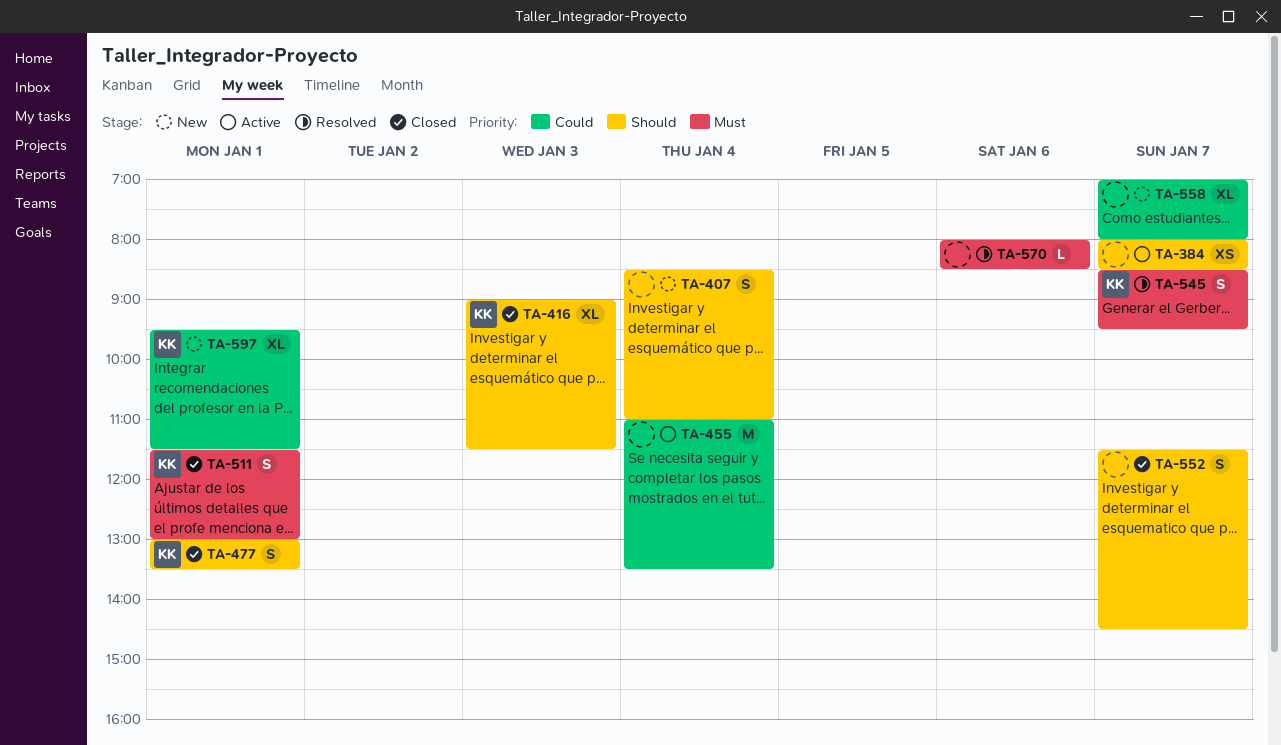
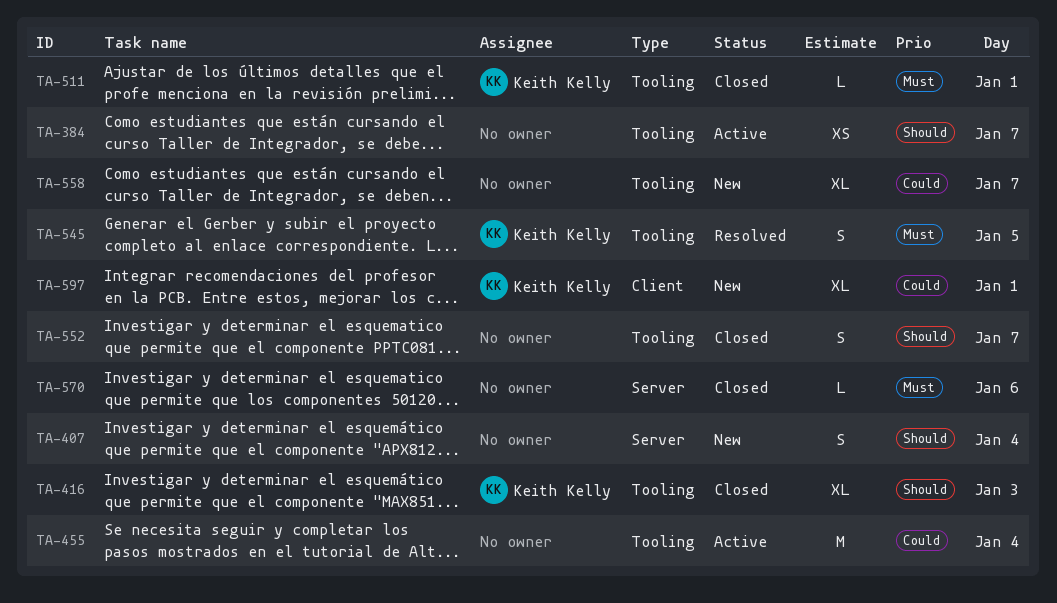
TA-477: present -> none
TA-511, estimate: S -> L
TA-545, day: Jan 7 -> Jan 5
TA-570, status: Resolved -> Closed

